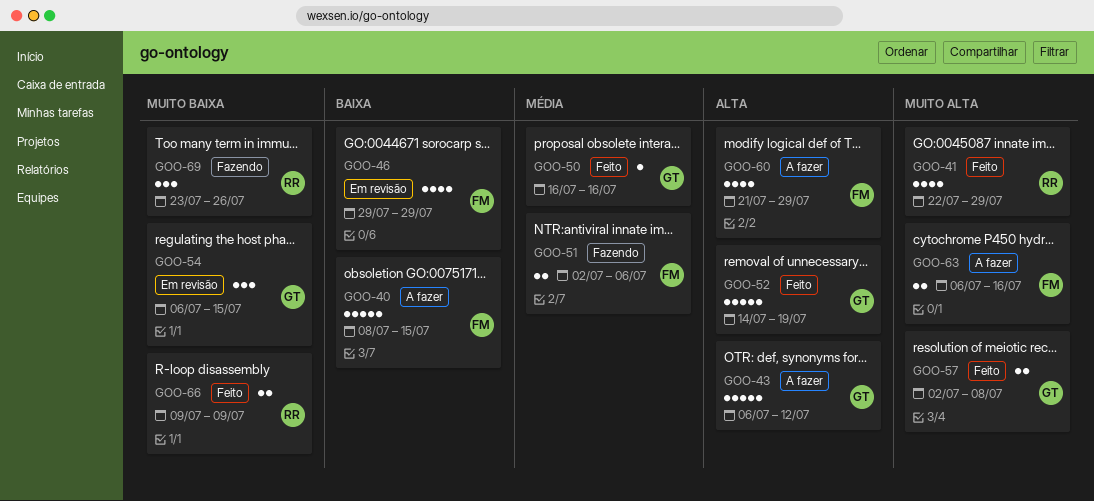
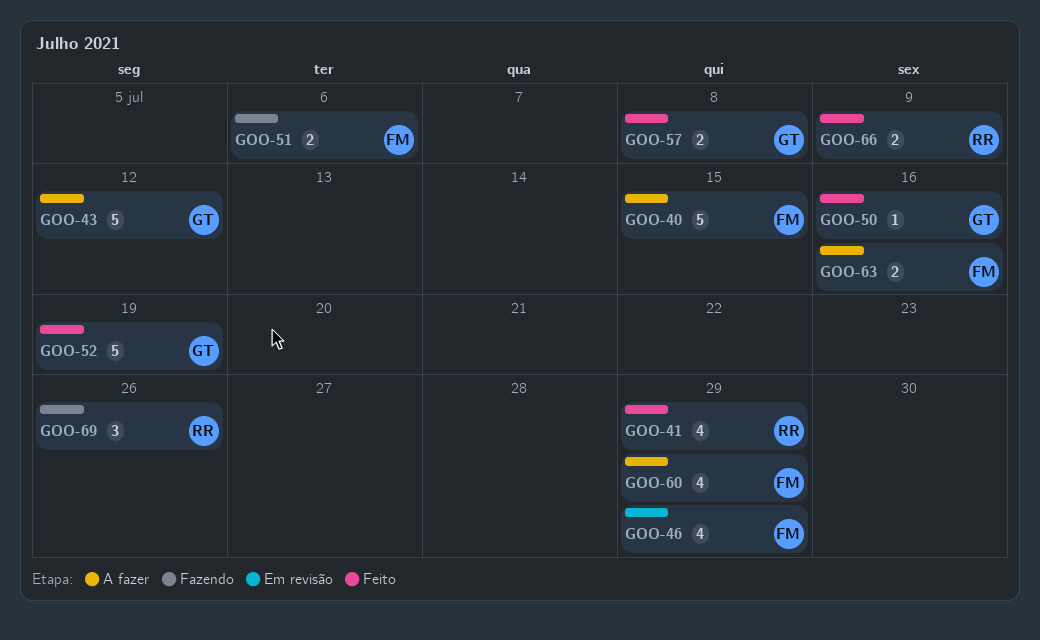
GOO-54: present -> none

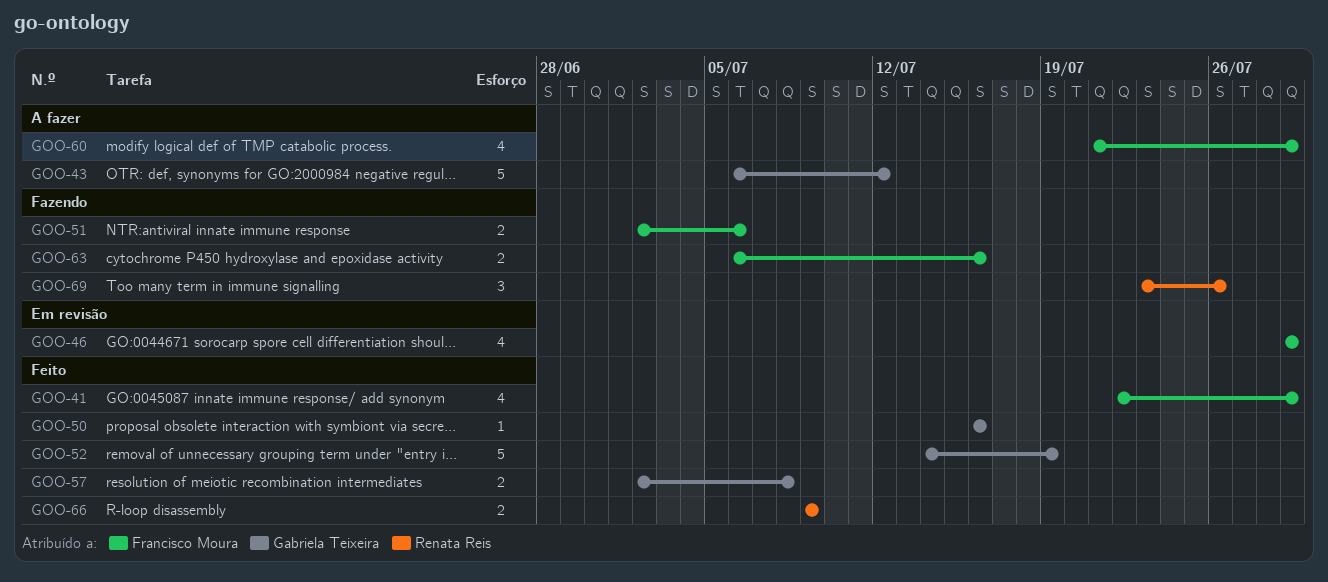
GOO-40: present -> none
GOO-41, owner: Renata Reis -> Francisco Moura
GOO-63, status: A fazer -> Fazendo

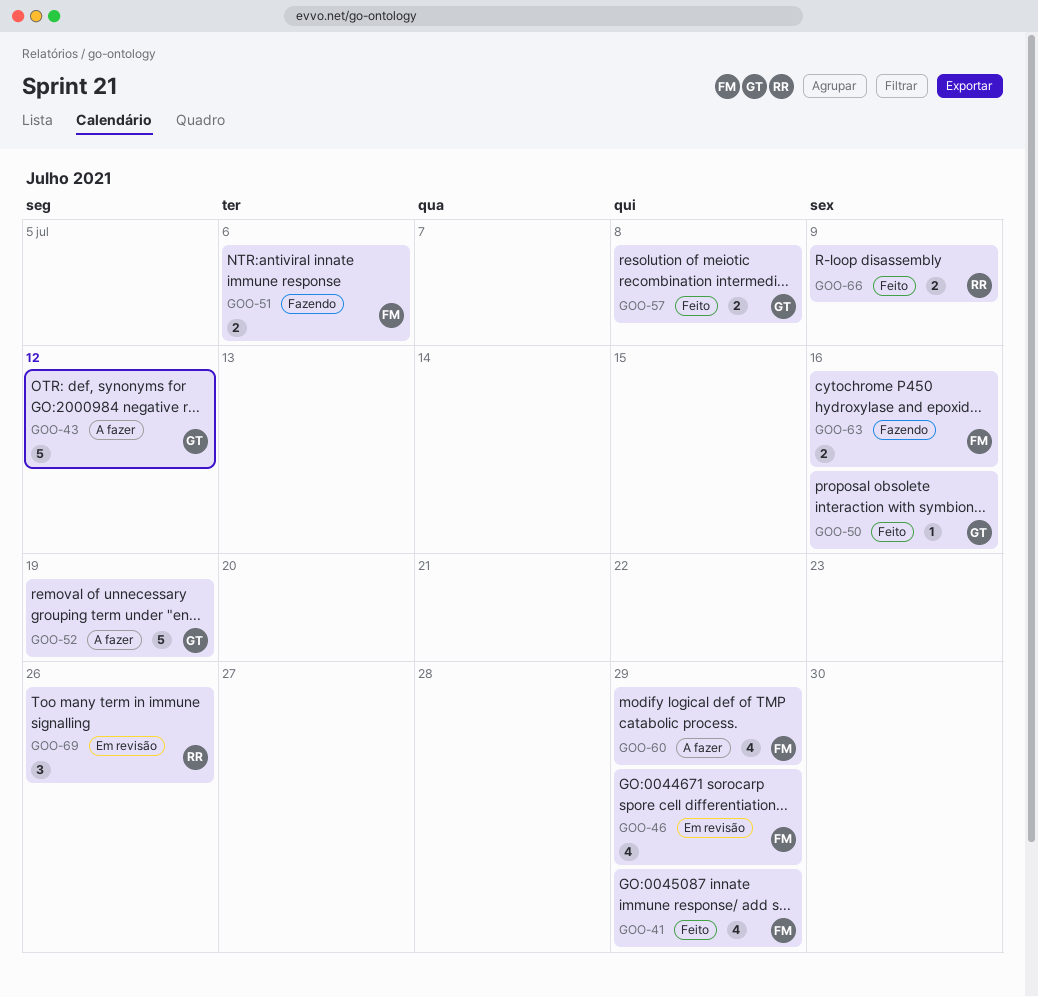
GOO-52, status: Feito -> A fazer
GOO-69, status: Fazendo -> Em revisão

